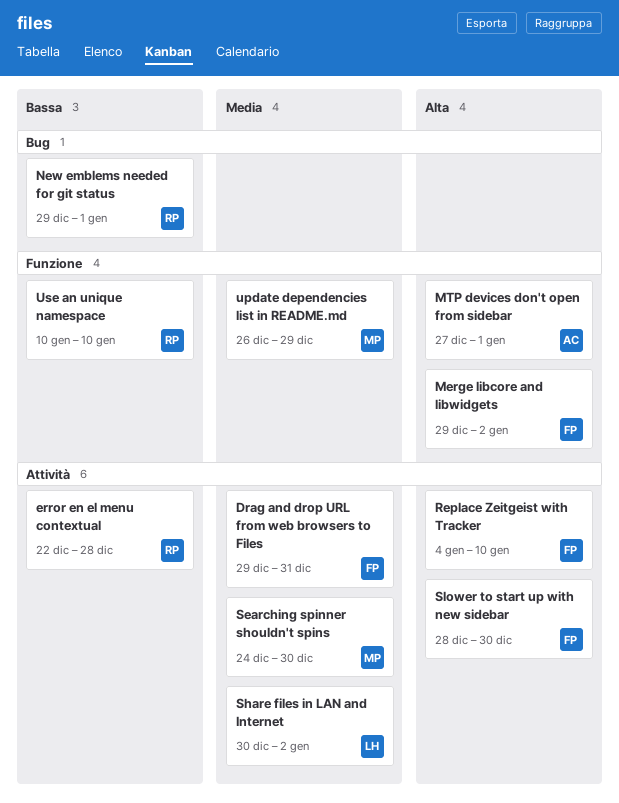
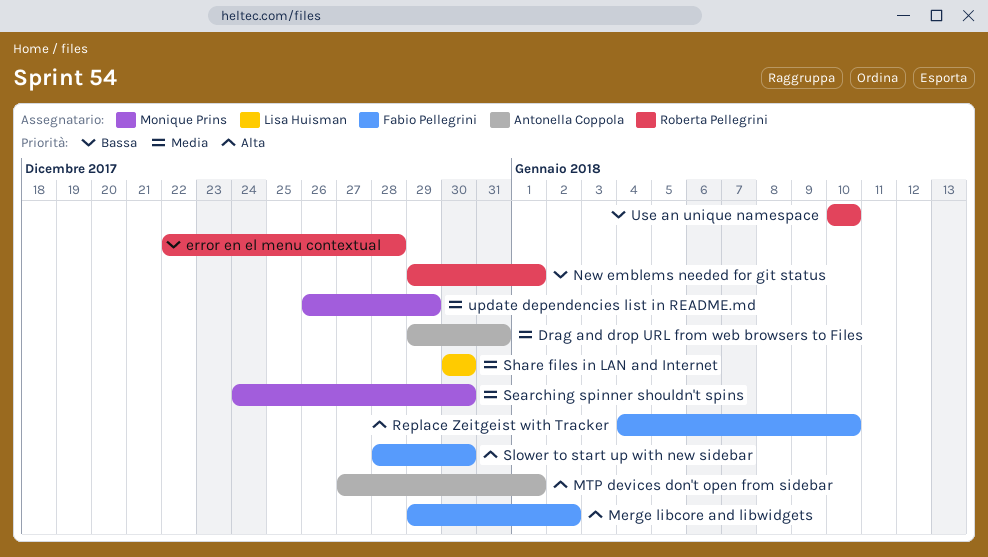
Drag and drop URL from web browsers to Files, owner: Fabio Pellegrini -> Antonella Coppola
Share files in LAN and Internet, due: Jan 2 -> Dec 30

